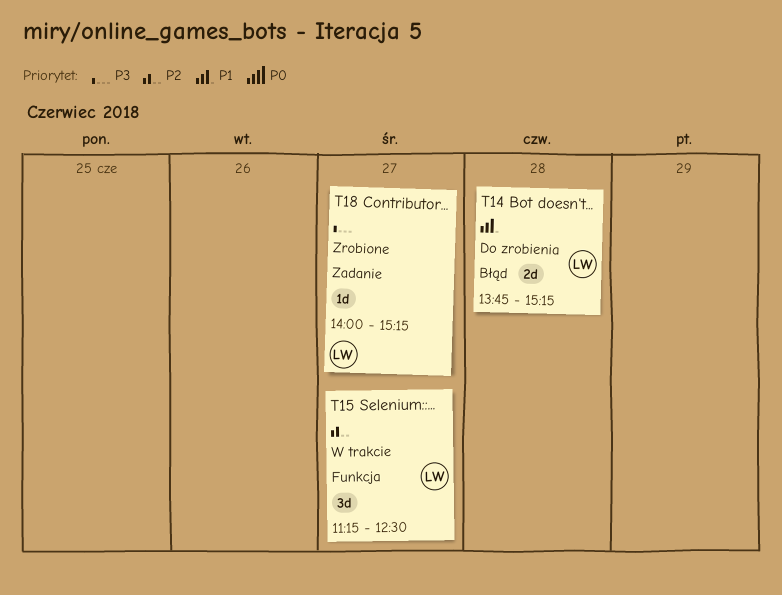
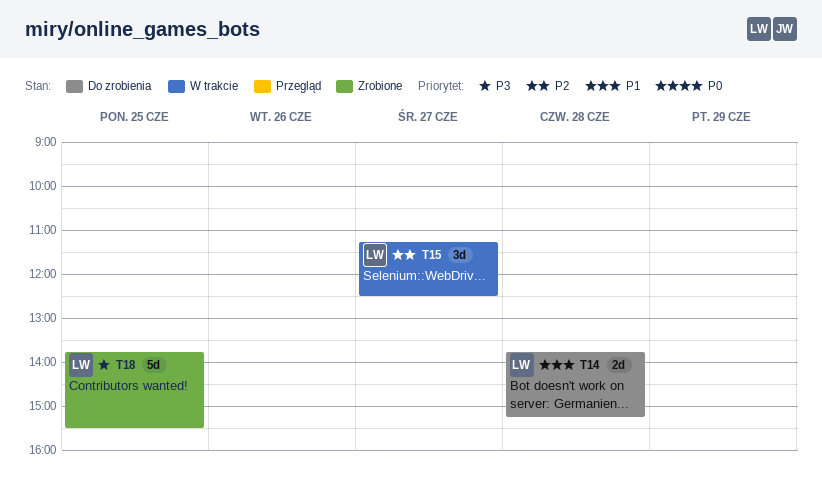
T18, estimate: 1d -> 5d
T18, day: Jun 27 -> Jun 25
T18, begins: 14:00 -> 13:45
T18, ends: 15:15 -> 15:30

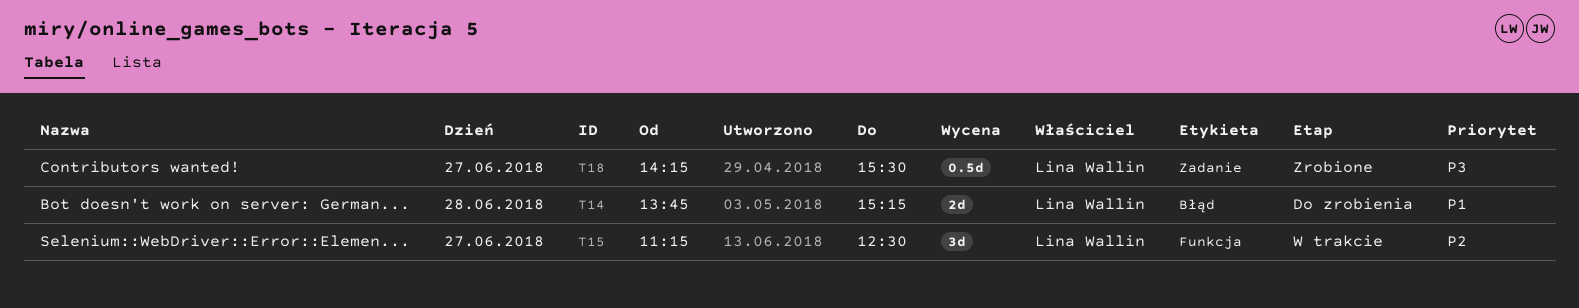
T18, estimate: 5d -> 0.5d
T18, day: Jun 25 -> Jun 27
T18, begins: 13:45 -> 14:15

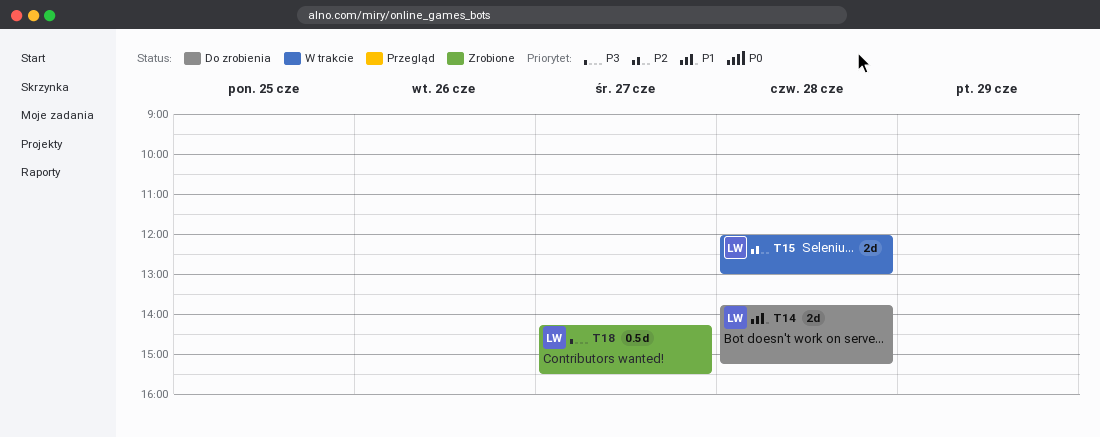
T15, estimate: 3d -> 2d
T15, day: Jun 27 -> Jun 28
T15, begins: 11:15 -> 12:00
T15, ends: 12:30 -> 13:00

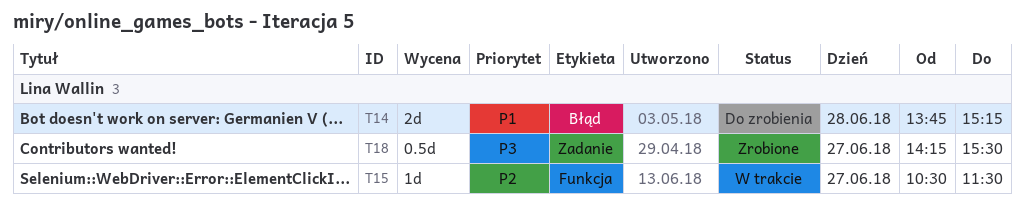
T15, estimate: 2d -> 1d
T15, day: Jun 28 -> Jun 27
T15, begins: 12:00 -> 10:30
T15, ends: 13:00 -> 11:30

